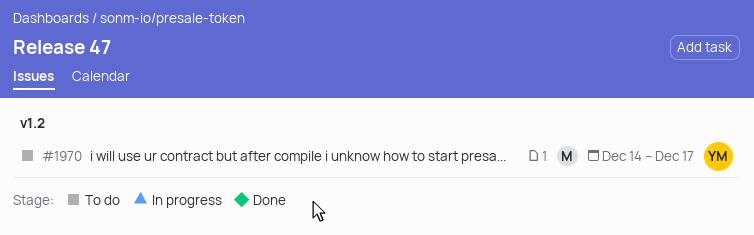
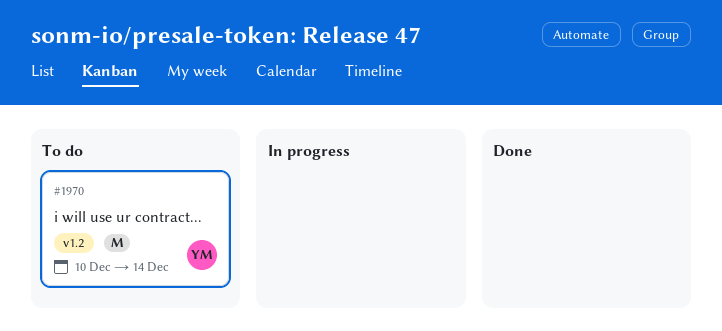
#1970, start: Dec 14 -> Dec 10
#1970, due: Dec 17 -> Dec 14

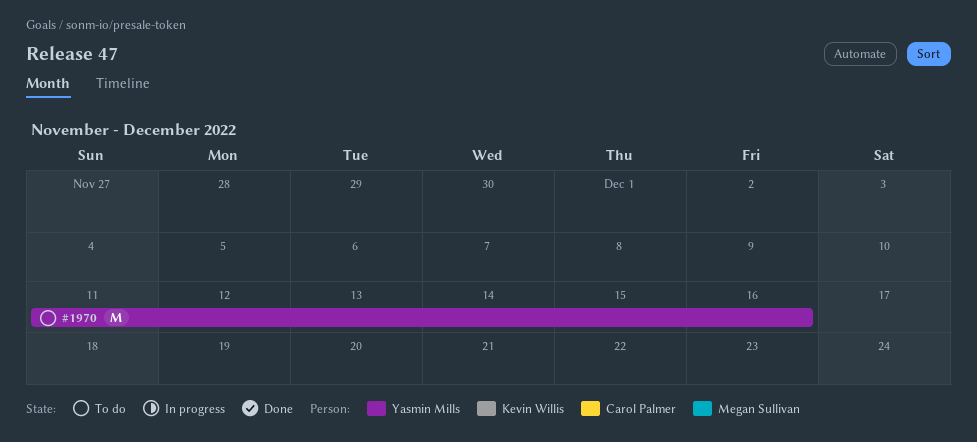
#1970, start: Dec 10 -> Dec 11
#1970, due: Dec 14 -> Dec 16

